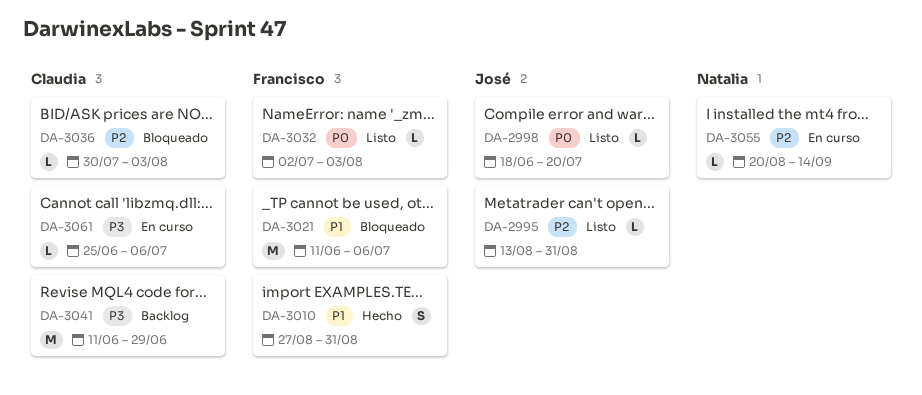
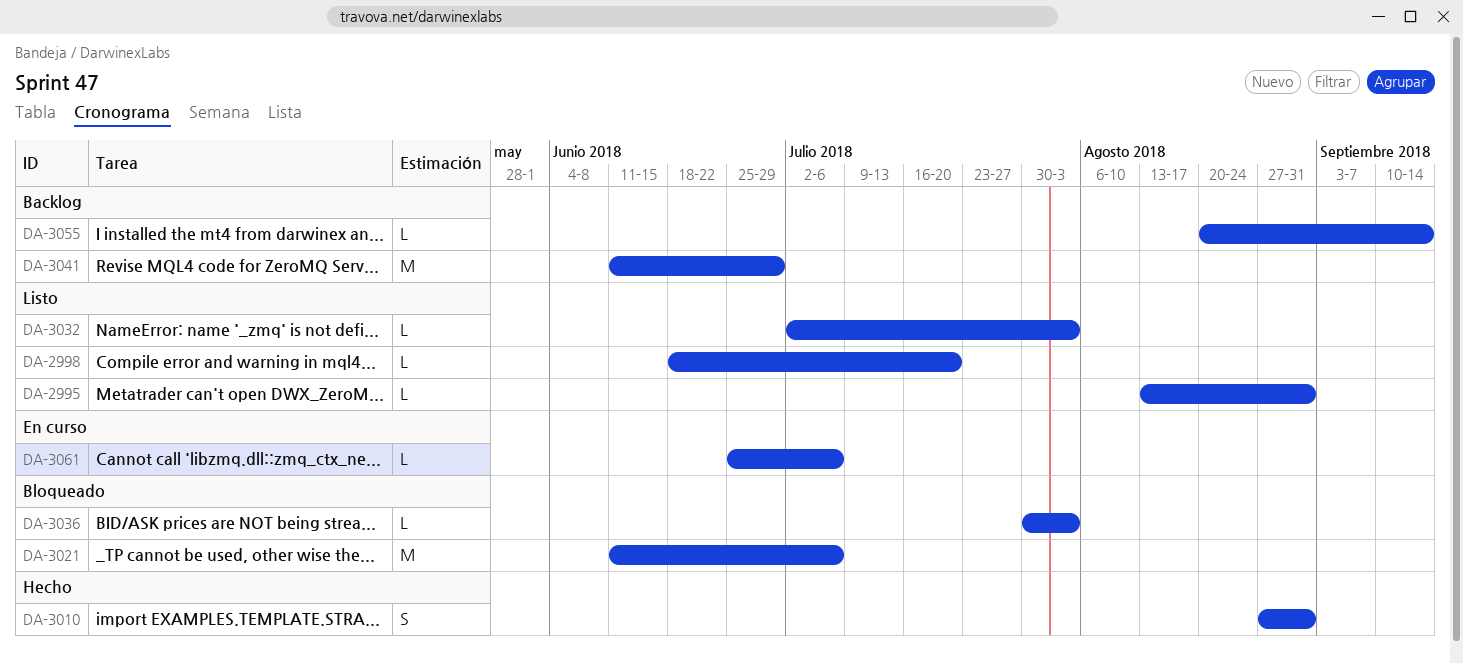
DA-3055, status: En curso -> Backlog

